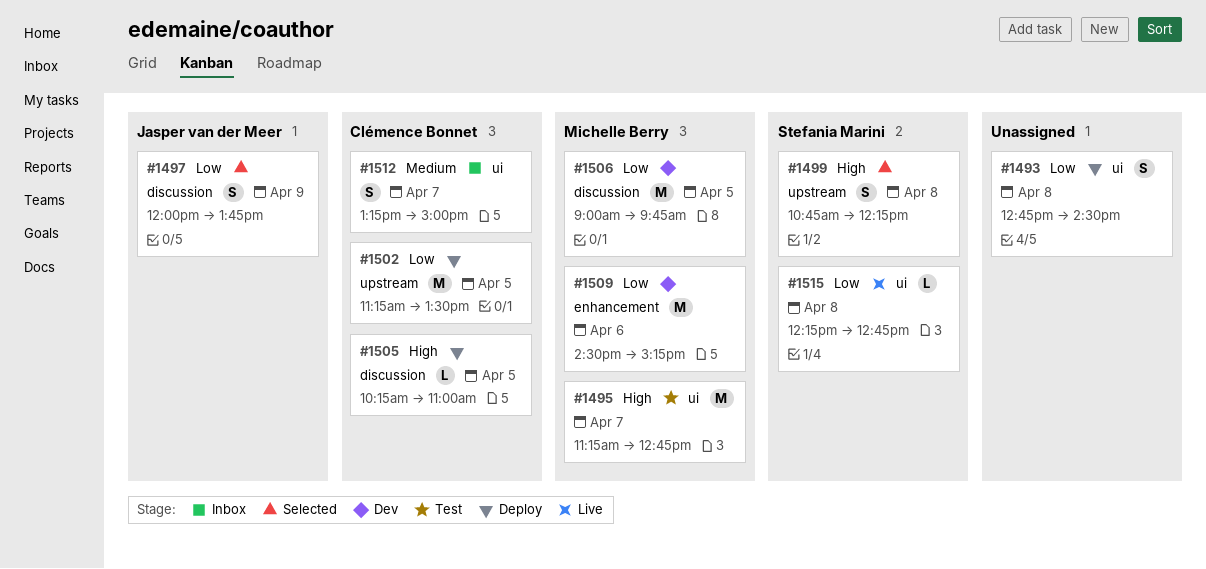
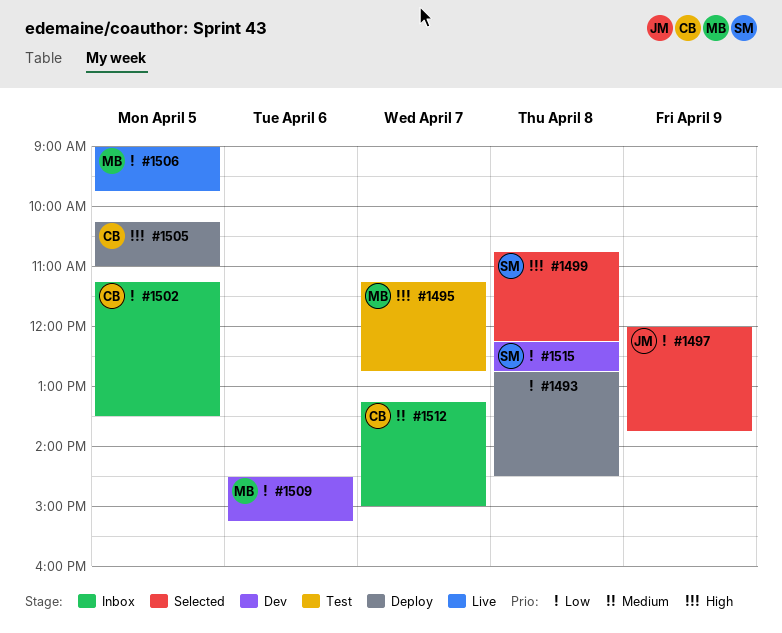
#1502, status: Deploy -> Inbox
#1506, status: Dev -> Live
#1515, status: Live -> Dev

